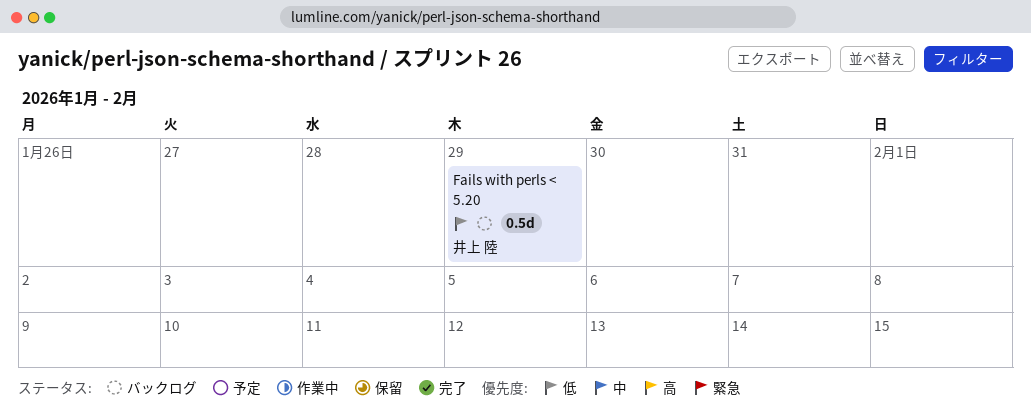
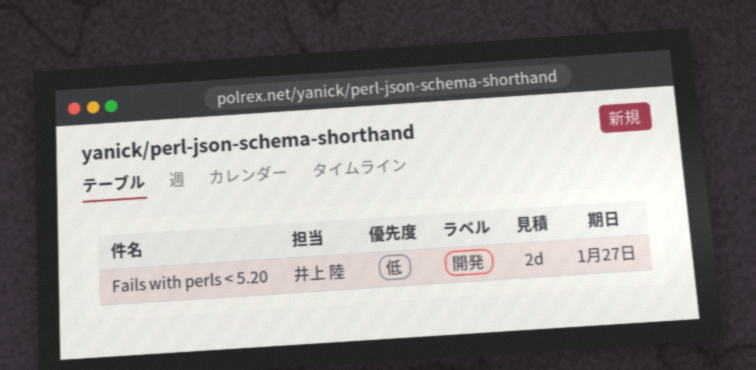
Fails with perls < 5.20, estimate: 0.5d -> 2d
Fails with perls < 5.20, due: Jan 29 -> Jan 27

